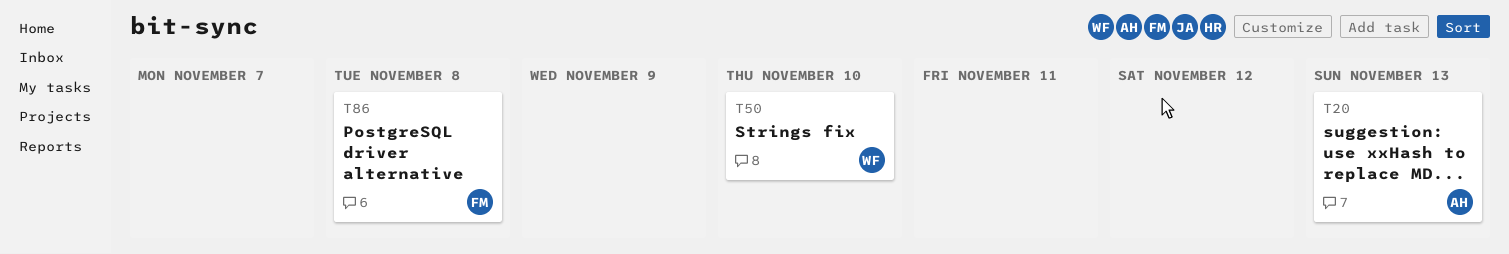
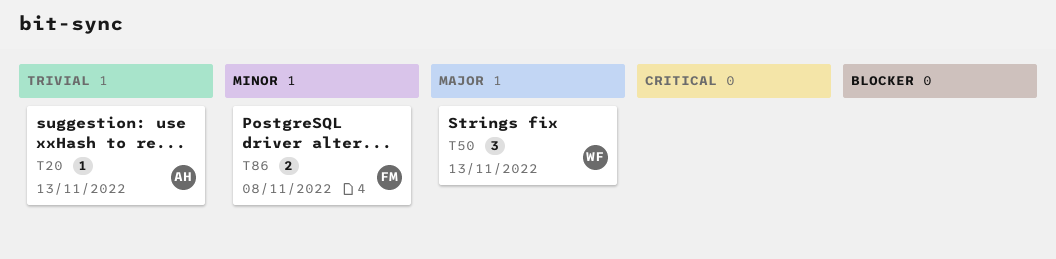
T50, due: Nov 10 -> Nov 13

